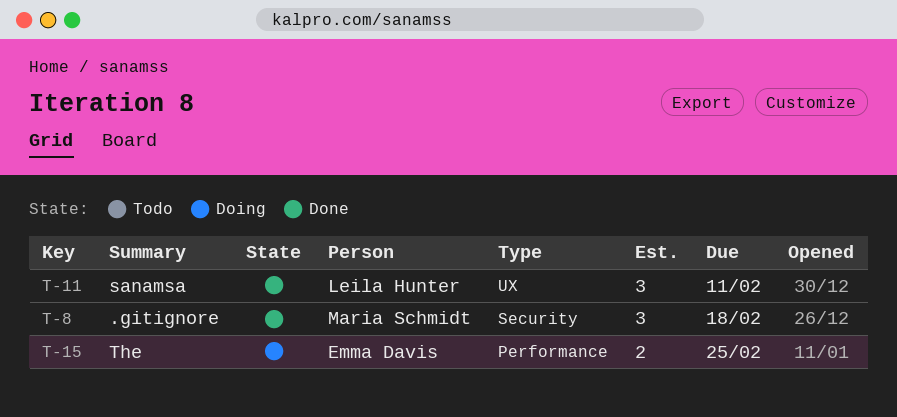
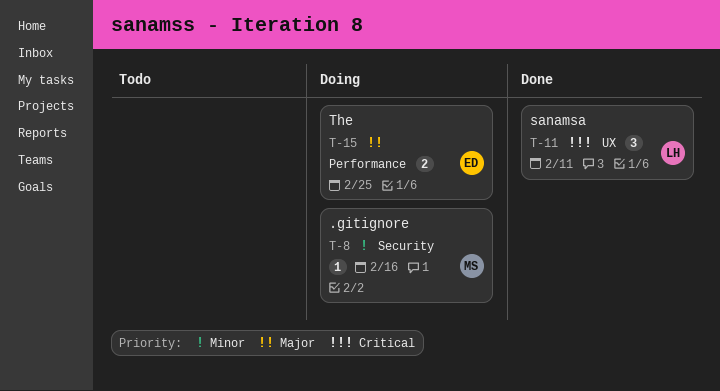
T-8, status: Done -> Doing
T-8, estimate: 3 -> 1
T-8, due: Feb 18 -> Feb 16

